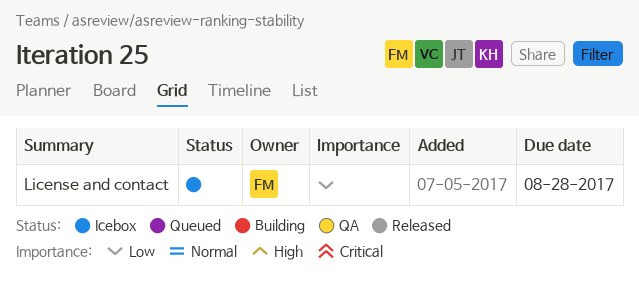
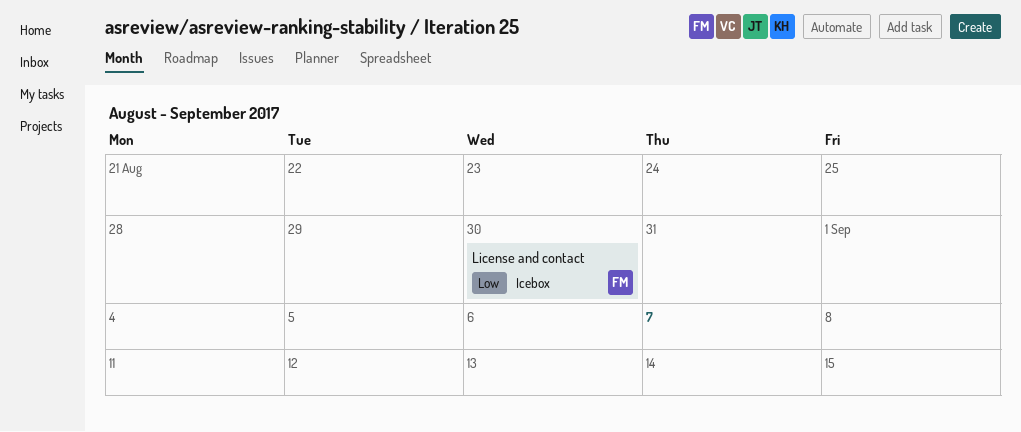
License and contact, due: Aug 28 -> Aug 30

